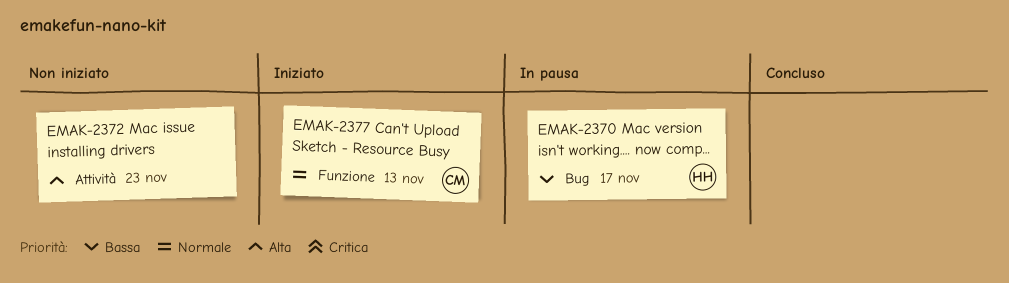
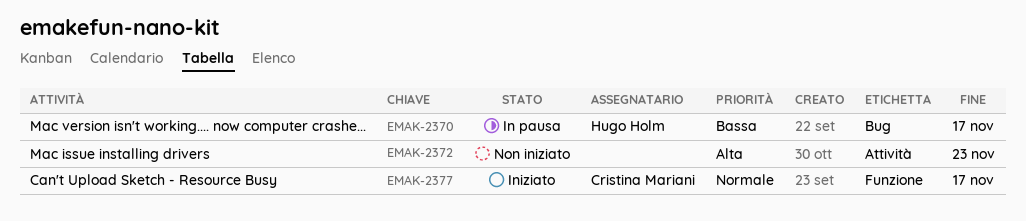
EMAK-2377, due: Nov 13 -> Nov 17

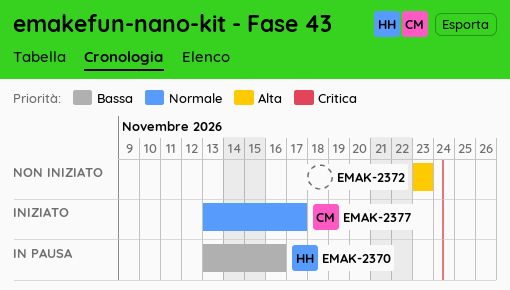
EMAK-2370, due: Nov 17 -> Nov 16

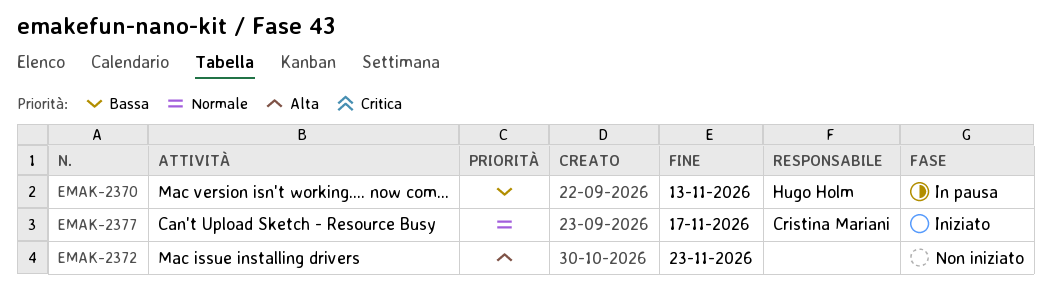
EMAK-2370, due: Nov 16 -> Nov 13

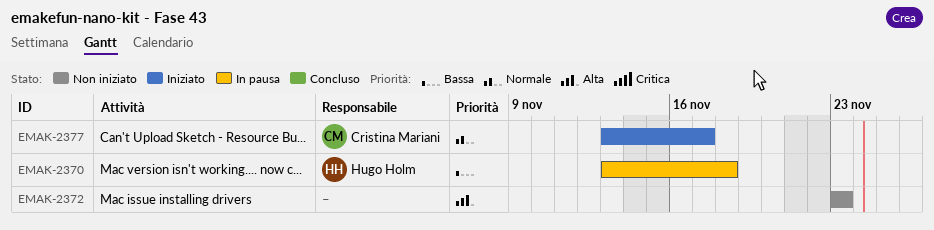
EMAK-2370, due: Nov 13 -> Nov 18

